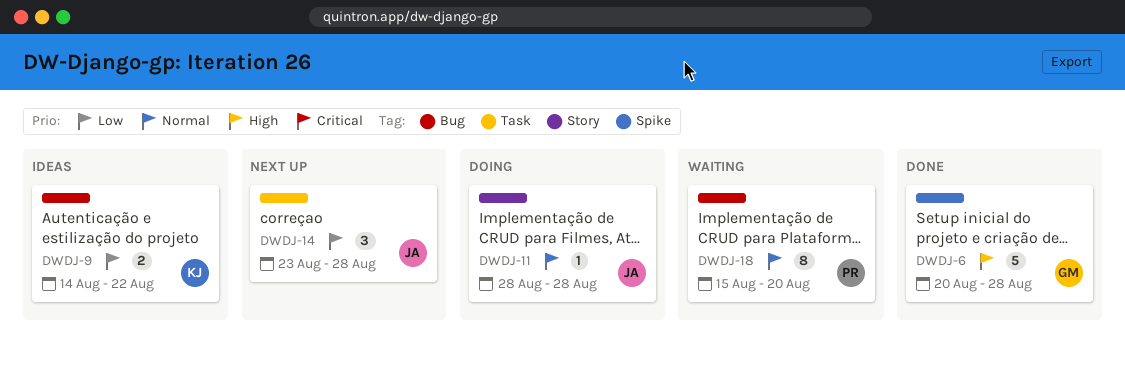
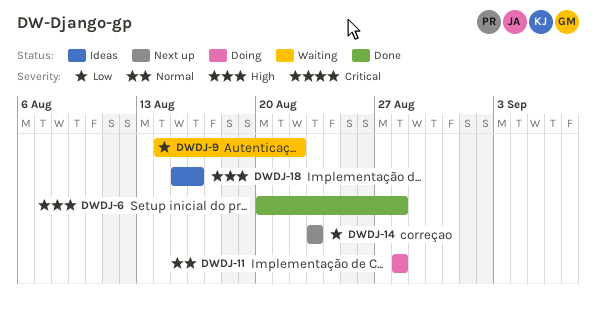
DWDJ-9, status: Ideas -> Waiting
DWDJ-14, due: Aug 28 -> Aug 23
DWDJ-18, status: Waiting -> Ideas
DWDJ-18, priority: Normal -> High
DWDJ-18, due: Aug 20 -> Aug 16

